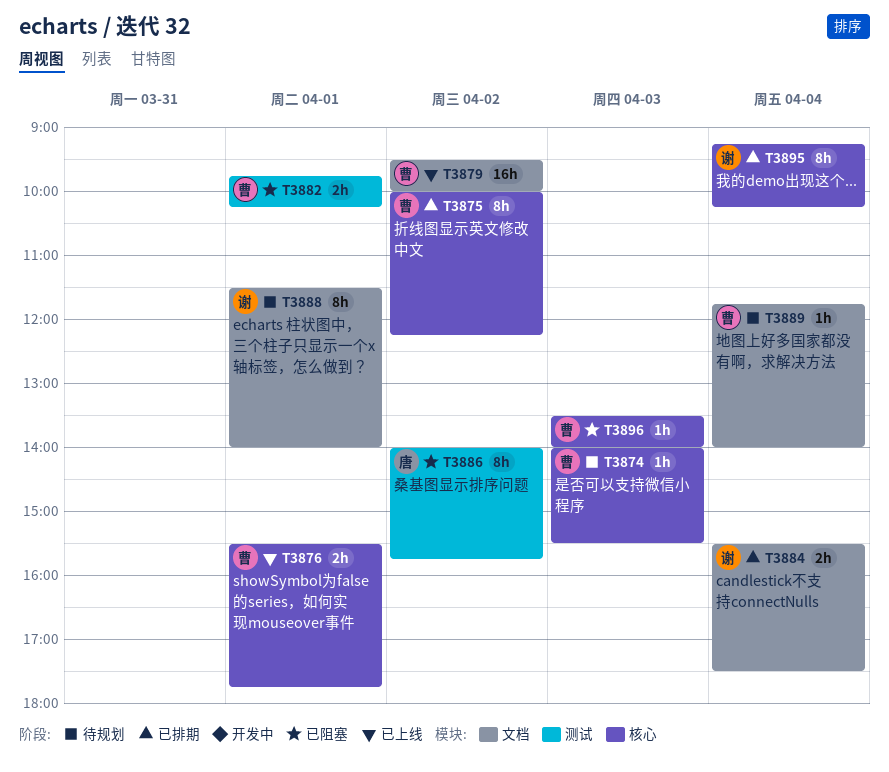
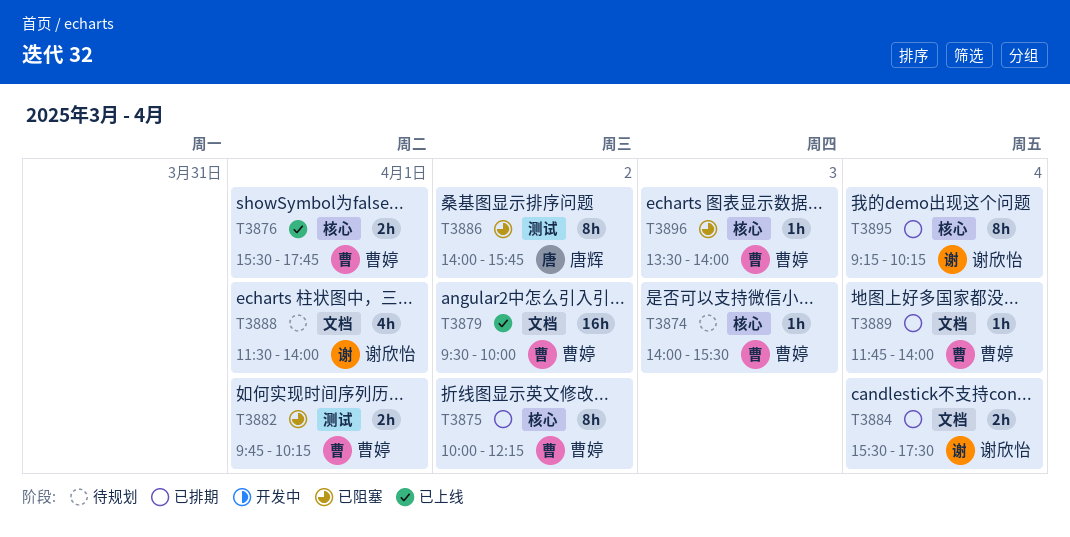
T3888, estimate: 8h -> 4h
T3889, status: 待规划 -> 已排期

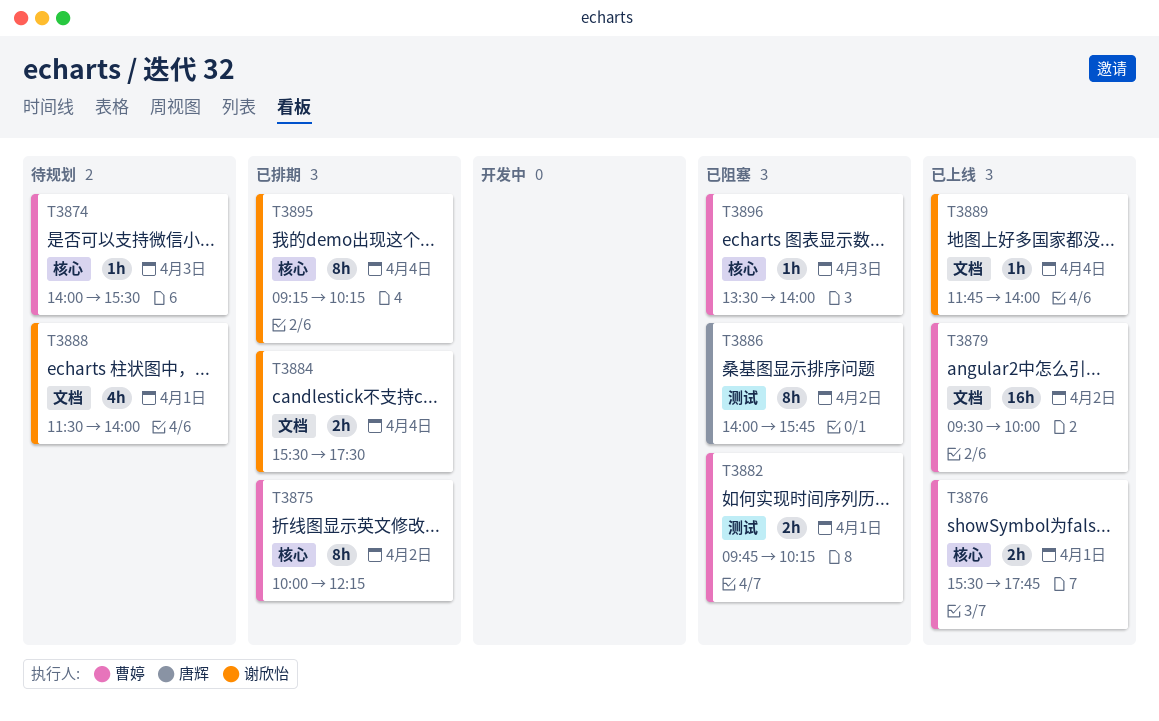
T3889, status: 已排期 -> 已上线
T3889, owner: 曹婷 -> 谢欣怡

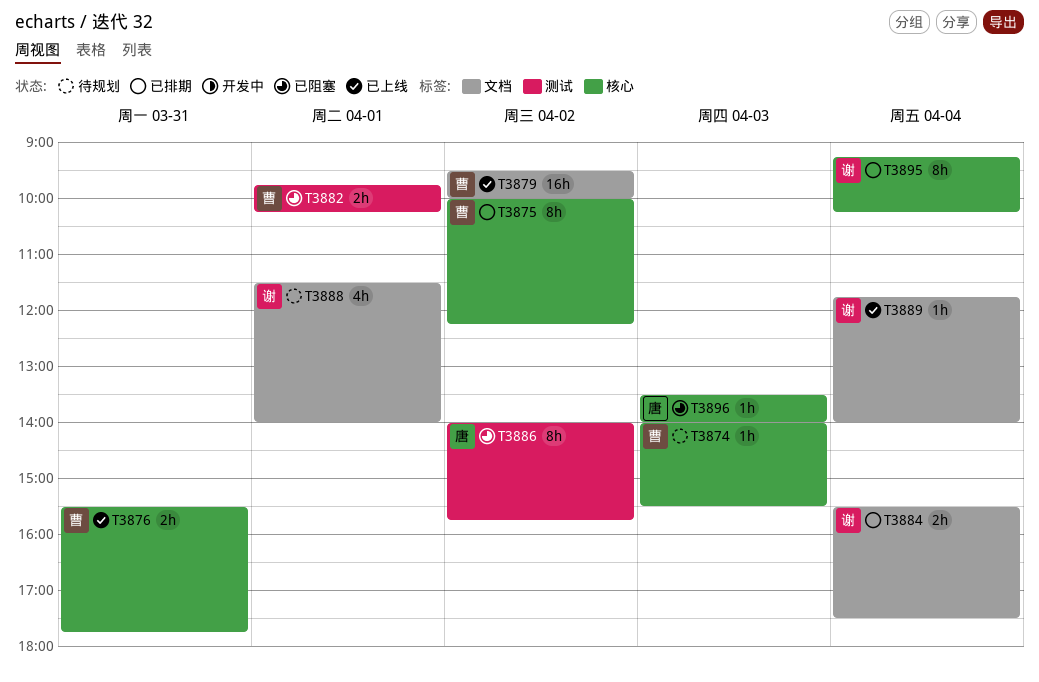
T3876, day: Apr 1 -> Mar 31
T3896, owner: 曹婷 -> 唐辉

